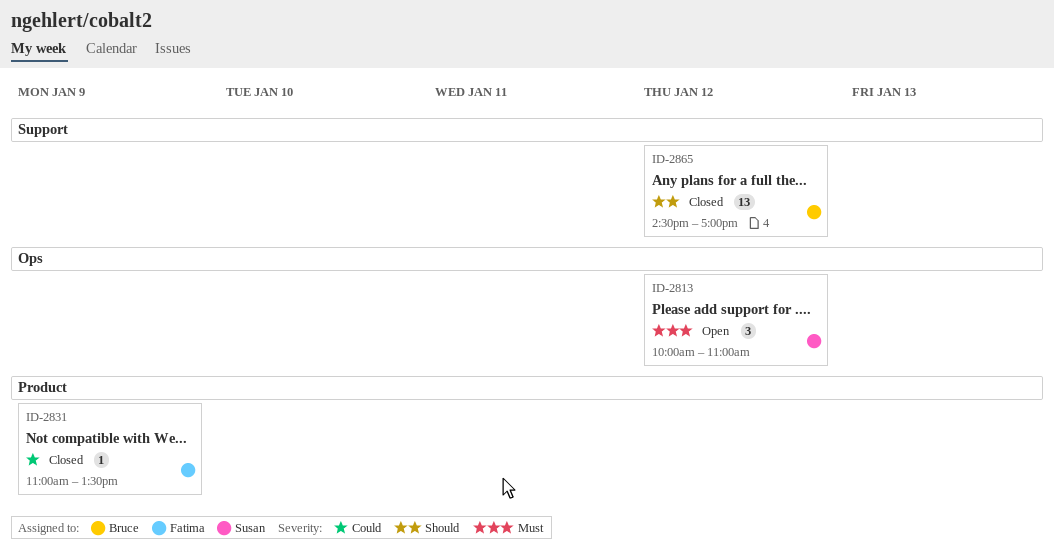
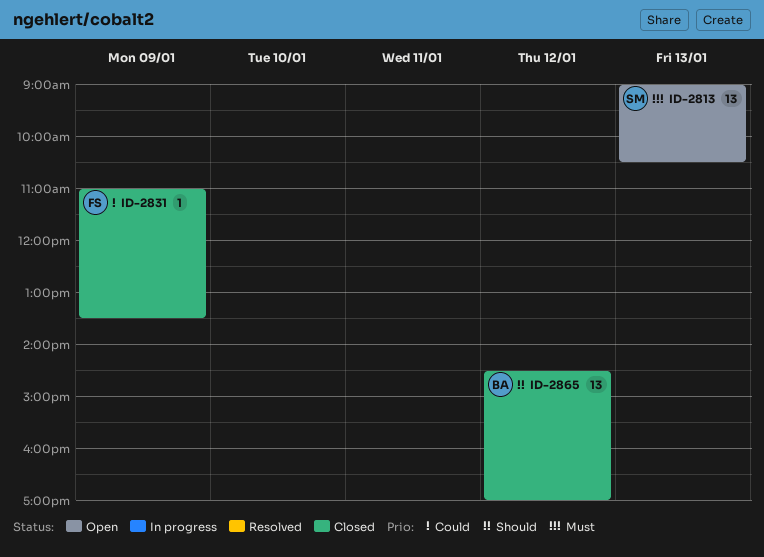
ID-2813, estimate: 3 -> 13
ID-2813, day: Jan 12 -> Jan 13
ID-2813, begins: 10:00 -> 09:00
ID-2813, ends: 11:00 -> 10:30

